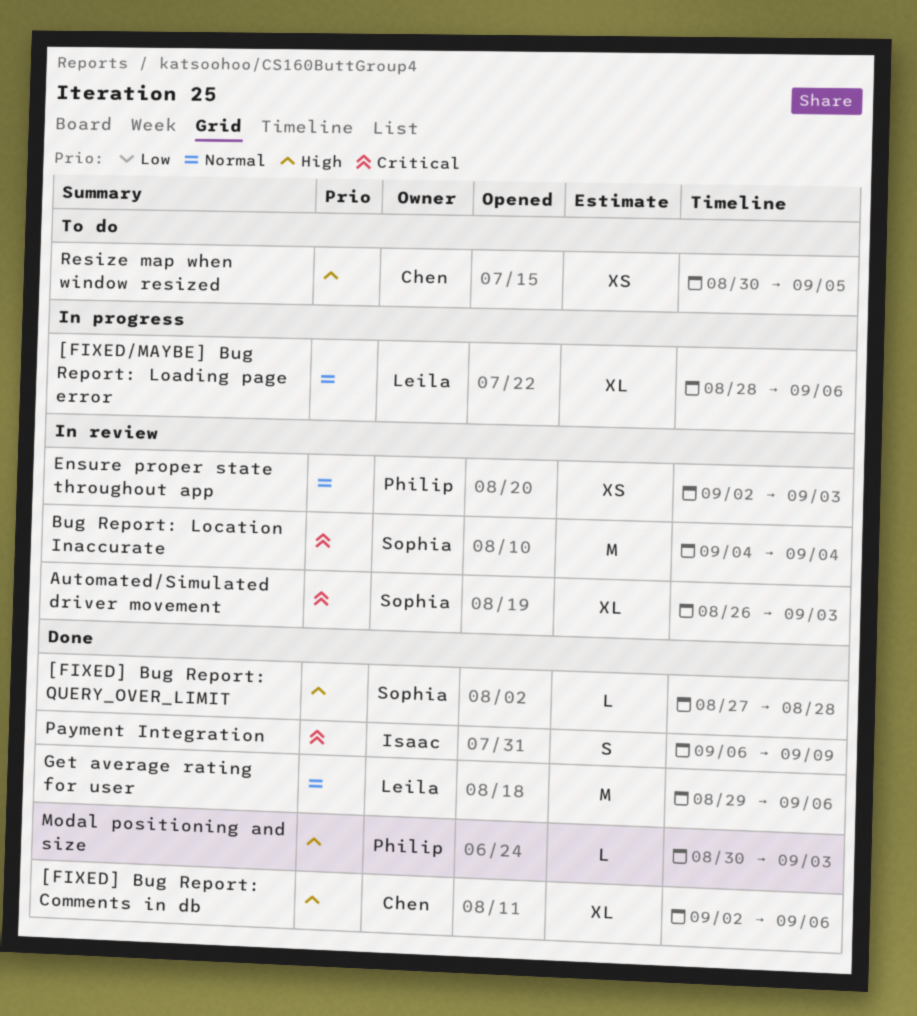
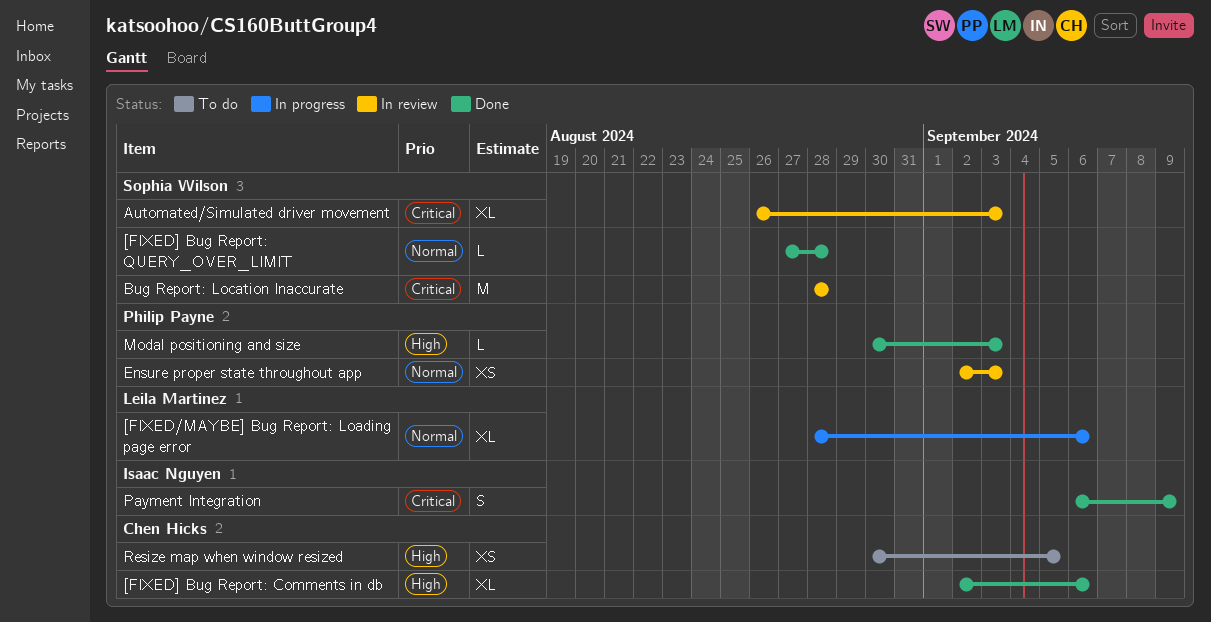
[FIXED] Bug Report: QUERY_OVER_LIMIT, priority: High -> Normal
Bug Report: Location Inaccurate, start: Sep 4 -> Aug 28
Bug Report: Location Inaccurate, due: Sep 4 -> Aug 28
Get average rating for user: present -> none

